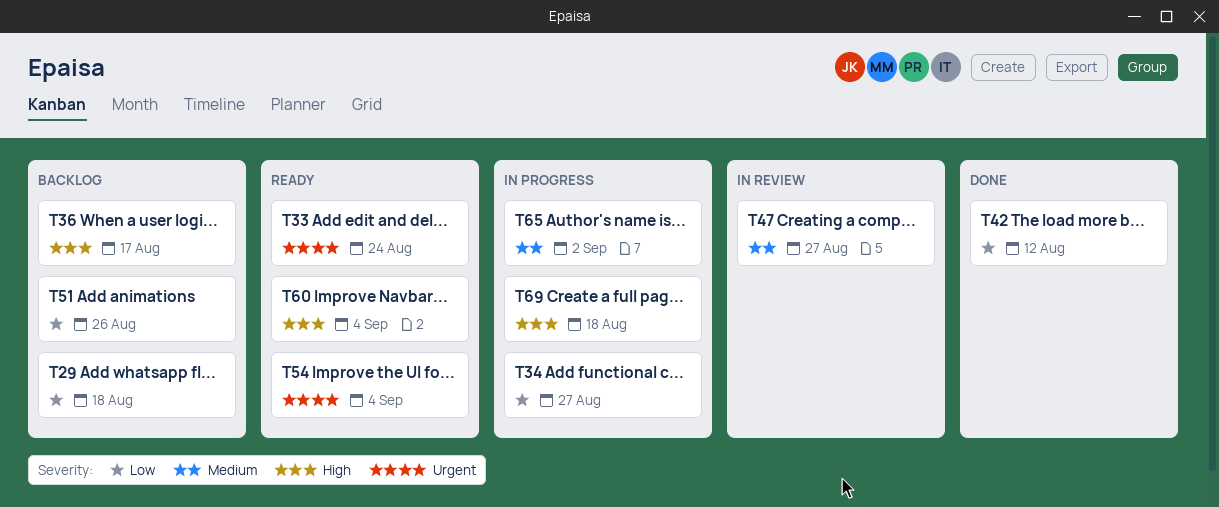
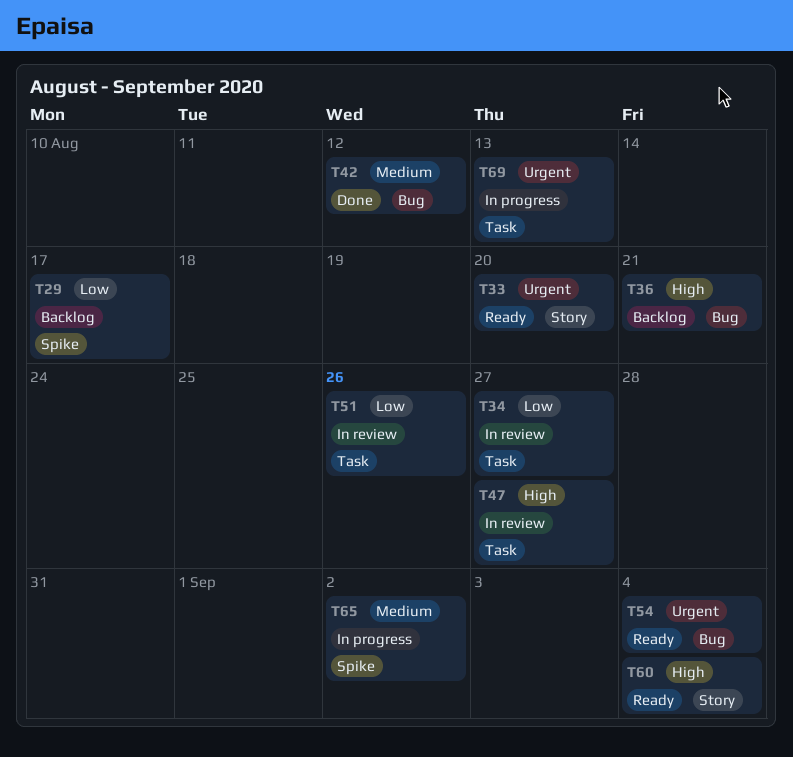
T29, due: Aug 18 -> Aug 17
T33, due: Aug 24 -> Aug 20
T34, status: In progress -> In review
T36, due: Aug 17 -> Aug 21
T42, priority: Low -> Medium
T47, priority: Medium -> High
T51, status: Backlog -> In review
T69, priority: High -> Urgent
T69, due: Aug 18 -> Aug 13

